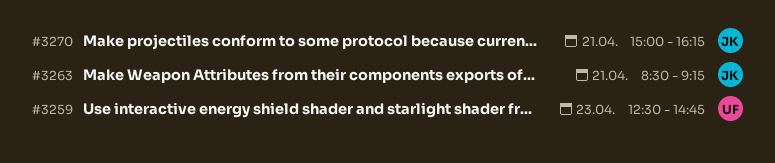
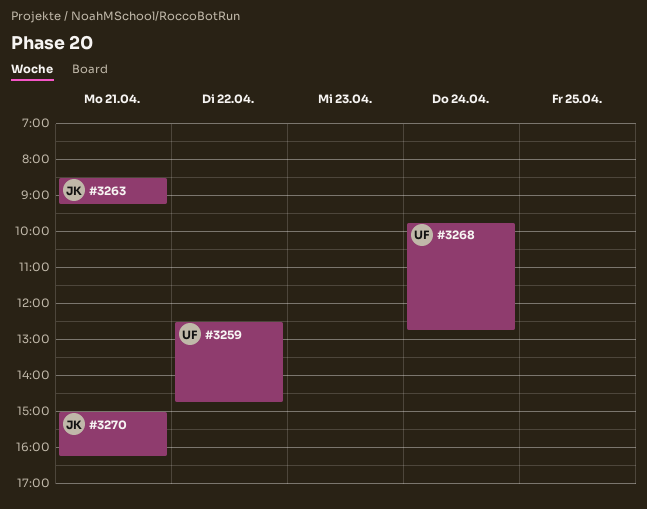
#3259, day: Apr 23 -> Apr 22
#3268: none -> present

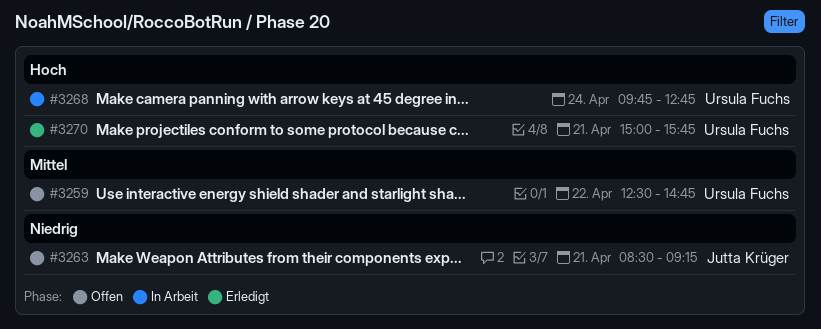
#3270, owner: Jutta Krüger -> Ursula Fuchs
#3270, ends: 16:15 -> 15:45

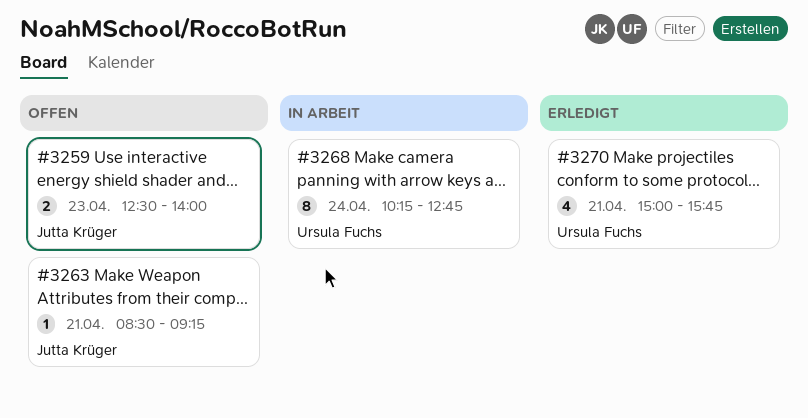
#3259, owner: Ursula Fuchs -> Jutta Krüger
#3259, day: Apr 22 -> Apr 23
#3259, ends: 14:45 -> 14:00
#3268, begins: 09:45 -> 10:15

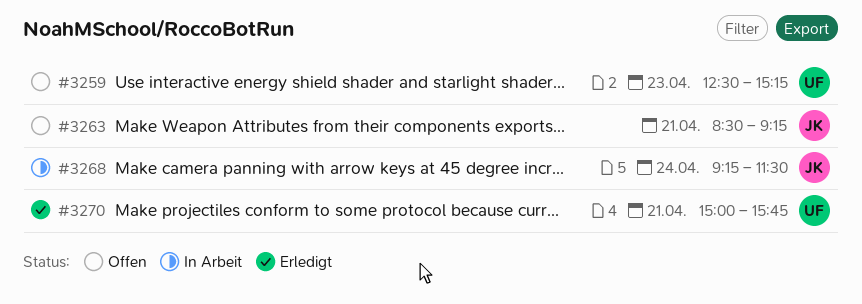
#3259, owner: Jutta Krüger -> Ursula Fuchs
#3259, ends: 14:00 -> 15:15
#3268, owner: Ursula Fuchs -> Jutta Krüger
#3268, begins: 10:15 -> 09:15
#3268, ends: 12:45 -> 11:30

